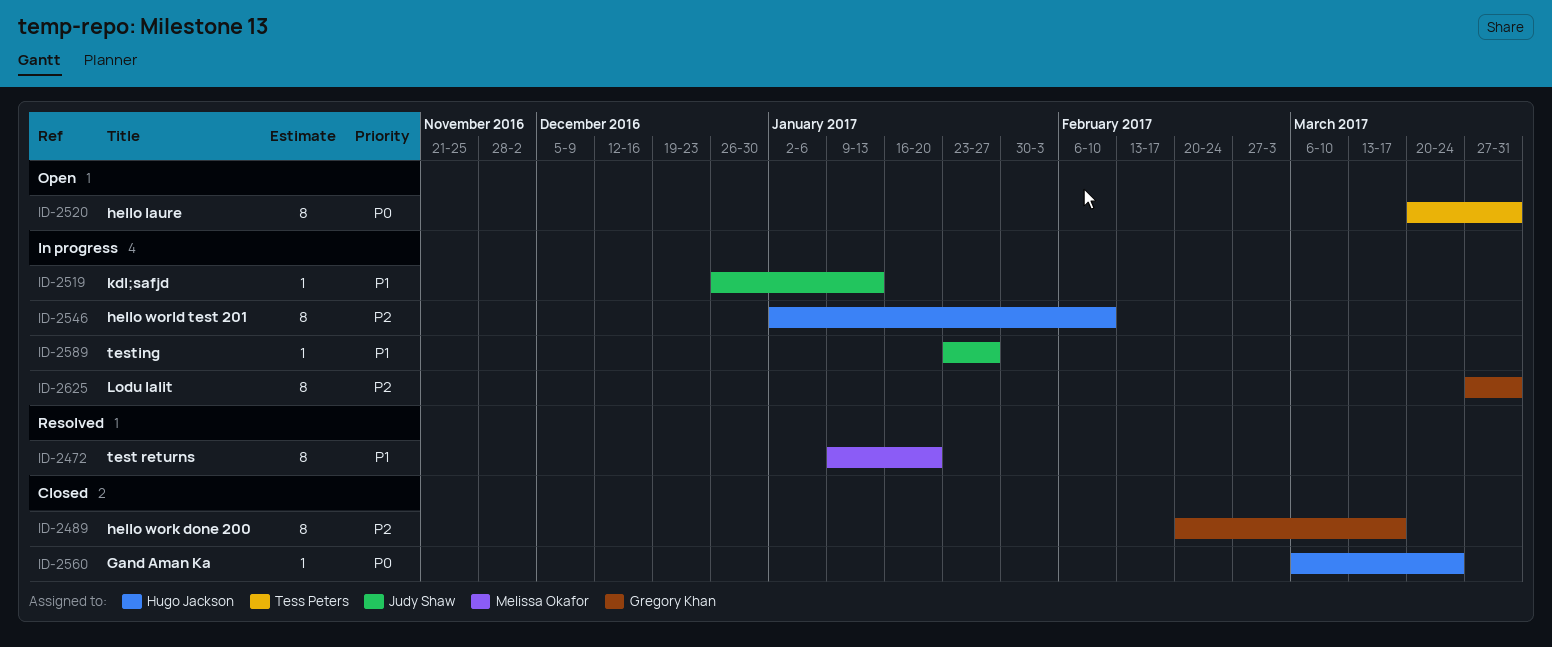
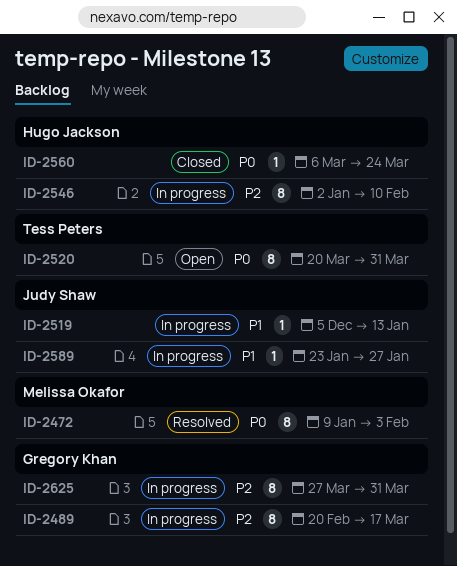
ID-2472, priority: P1 -> P0
ID-2472, due: Jan 20 -> Feb 3
ID-2489, status: Closed -> In progress
ID-2519, start: Dec 26 -> Dec 5

